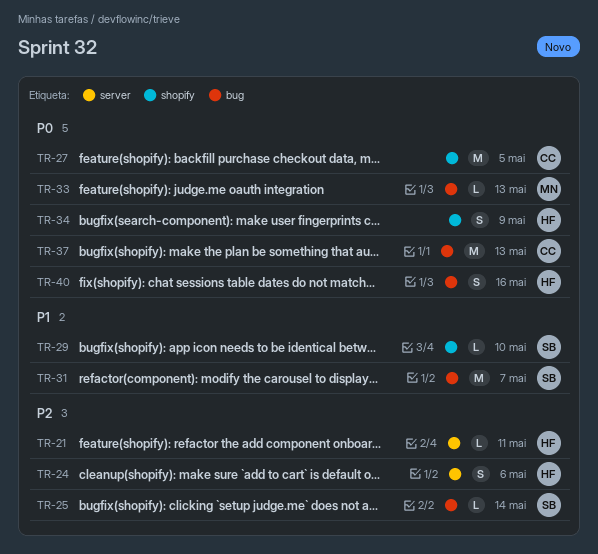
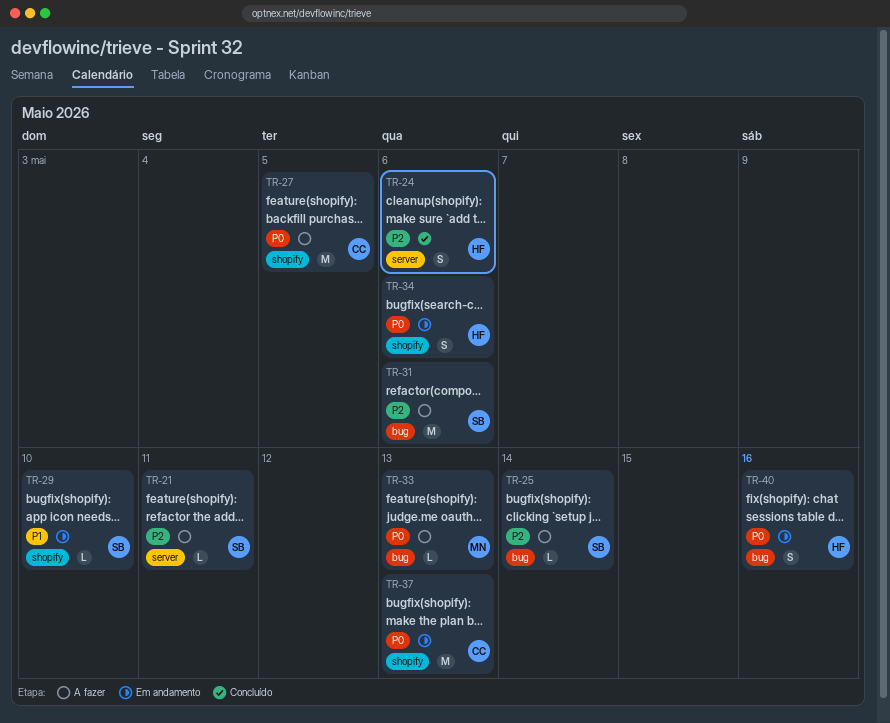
TR-21, owner: HF -> SB
TR-31, priority: P1 -> P2
TR-31, due: May 7 -> May 6
TR-34, due: May 9 -> May 6
TR-37, label: bug -> shopify

